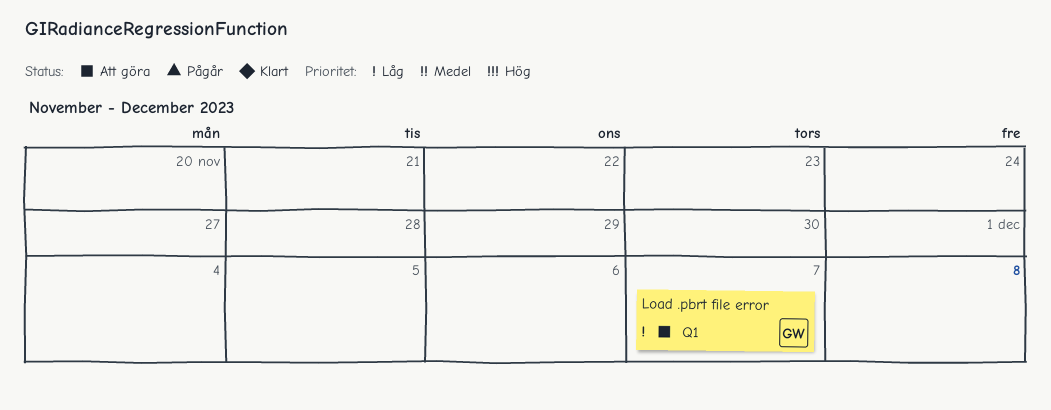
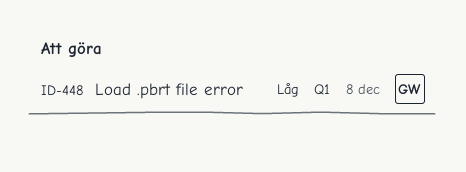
Load .pbrt file error, due: Dec 7 -> Dec 8

